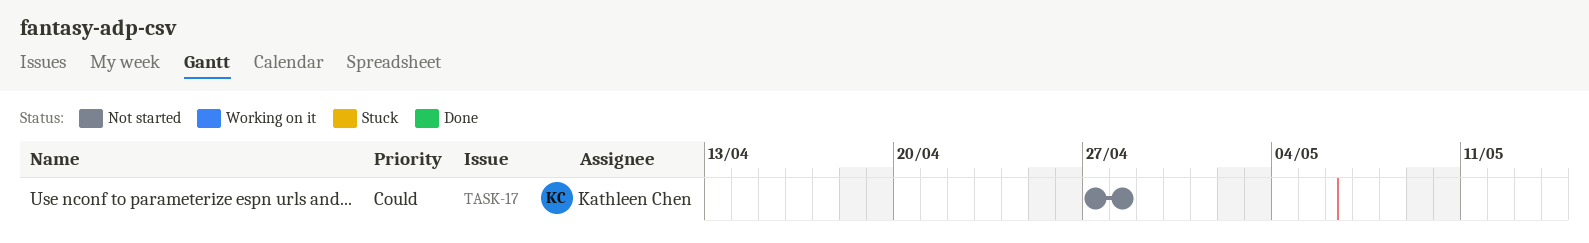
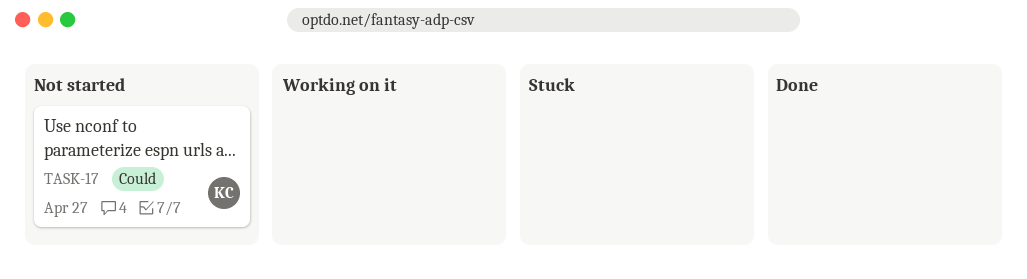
TASK-17, due: Apr 28 -> Apr 27

